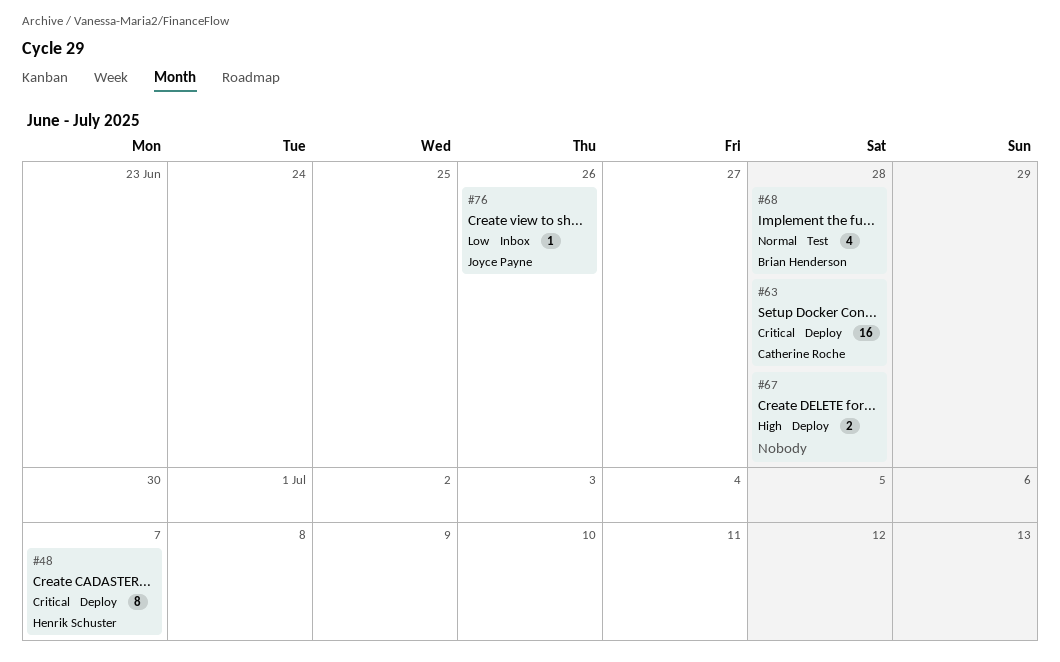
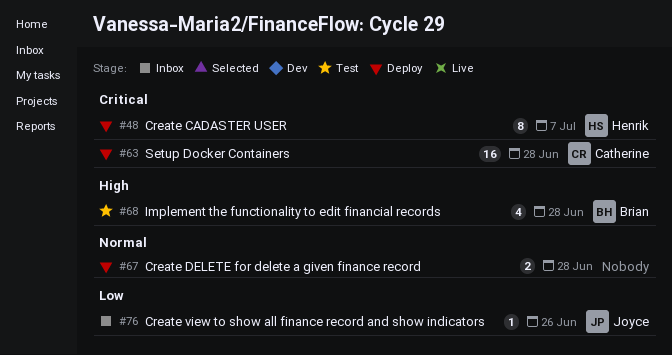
#67, priority: High -> Normal
#68, priority: Normal -> High

